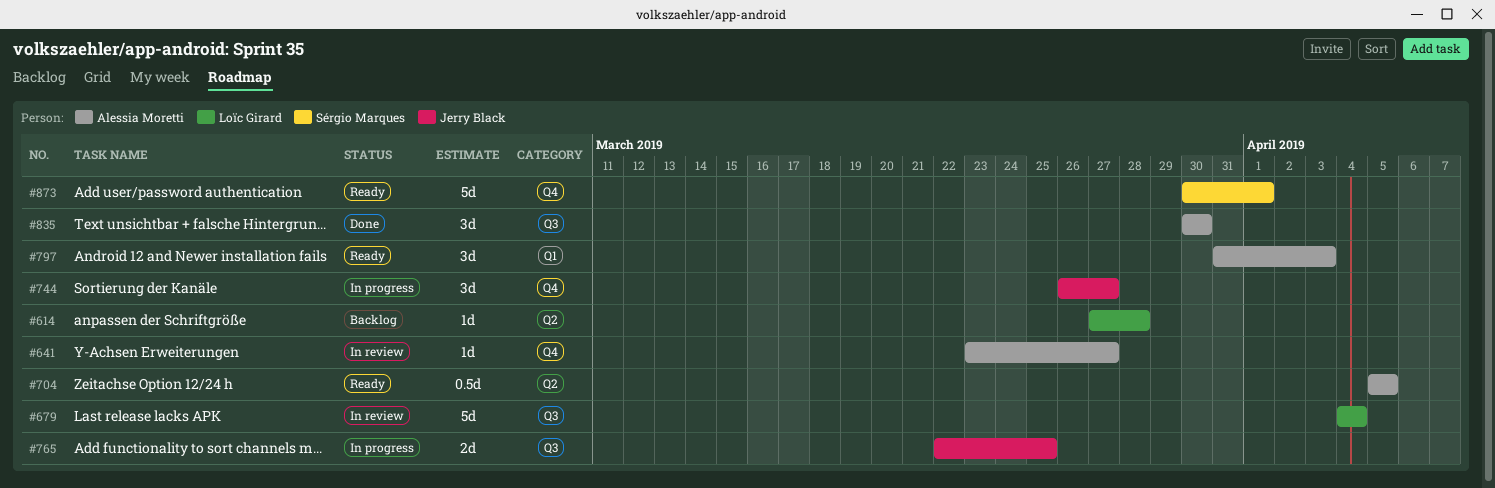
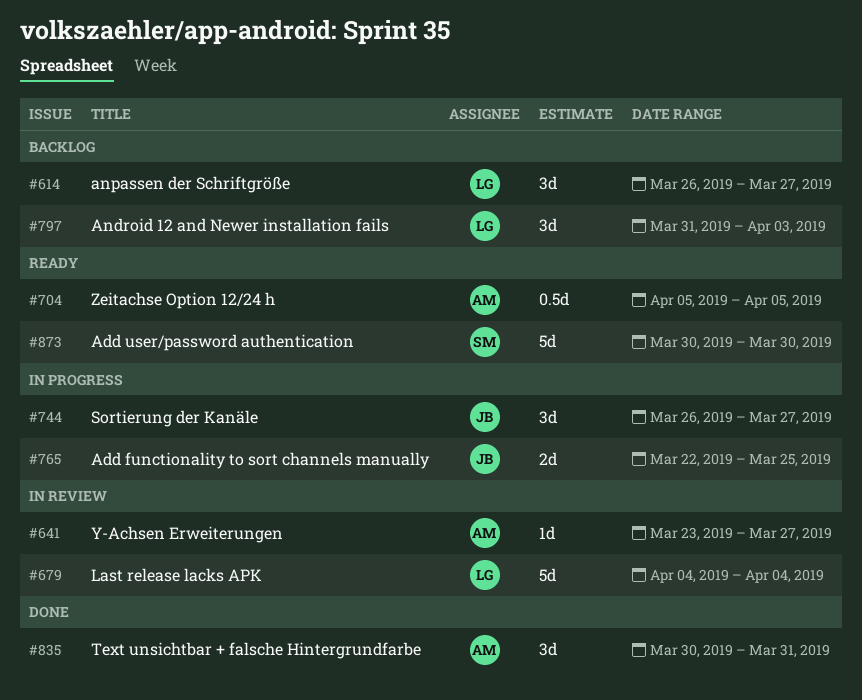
#614, estimate: 1d -> 3d
#614, start: Mar 27 -> Mar 26
#614, due: Mar 28 -> Mar 27
#797, status: Ready -> Backlog
#797, owner: Alessia Moretti -> Loïc Girard
#835, due: Mar 30 -> Mar 31
#873, due: Apr 1 -> Mar 30

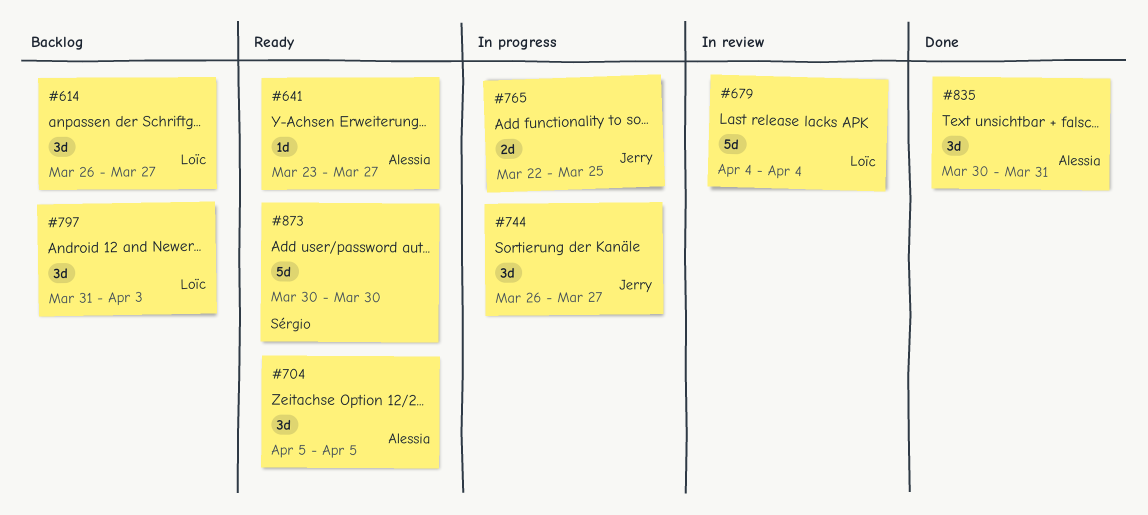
#641, status: In review -> Ready
#704, estimate: 0.5d -> 3d

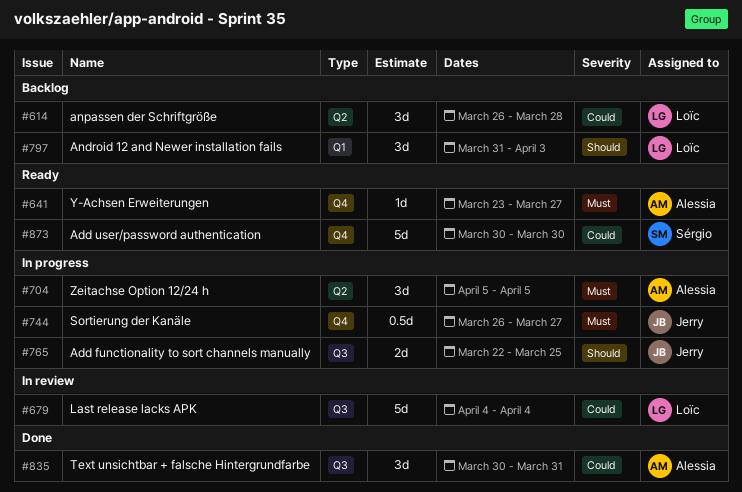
#614, due: Mar 27 -> Mar 28
#704, status: Ready -> In progress
#744, estimate: 3d -> 0.5d

